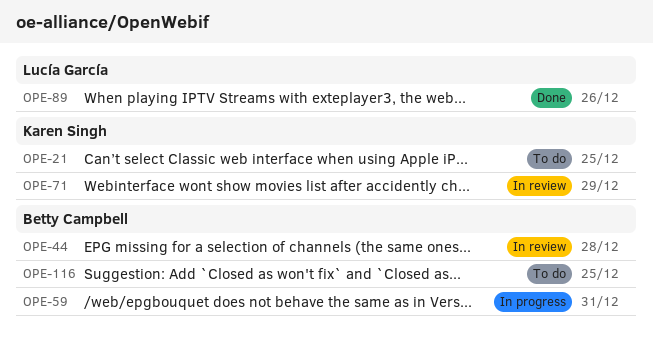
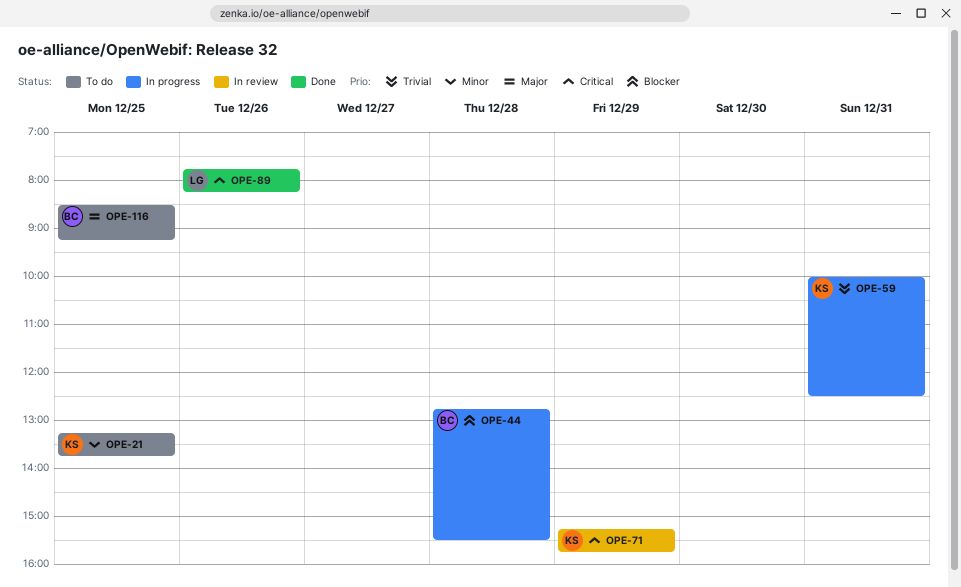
OPE-44, status: In review -> In progress
OPE-59, owner: Betty Campbell -> Karen Singh

